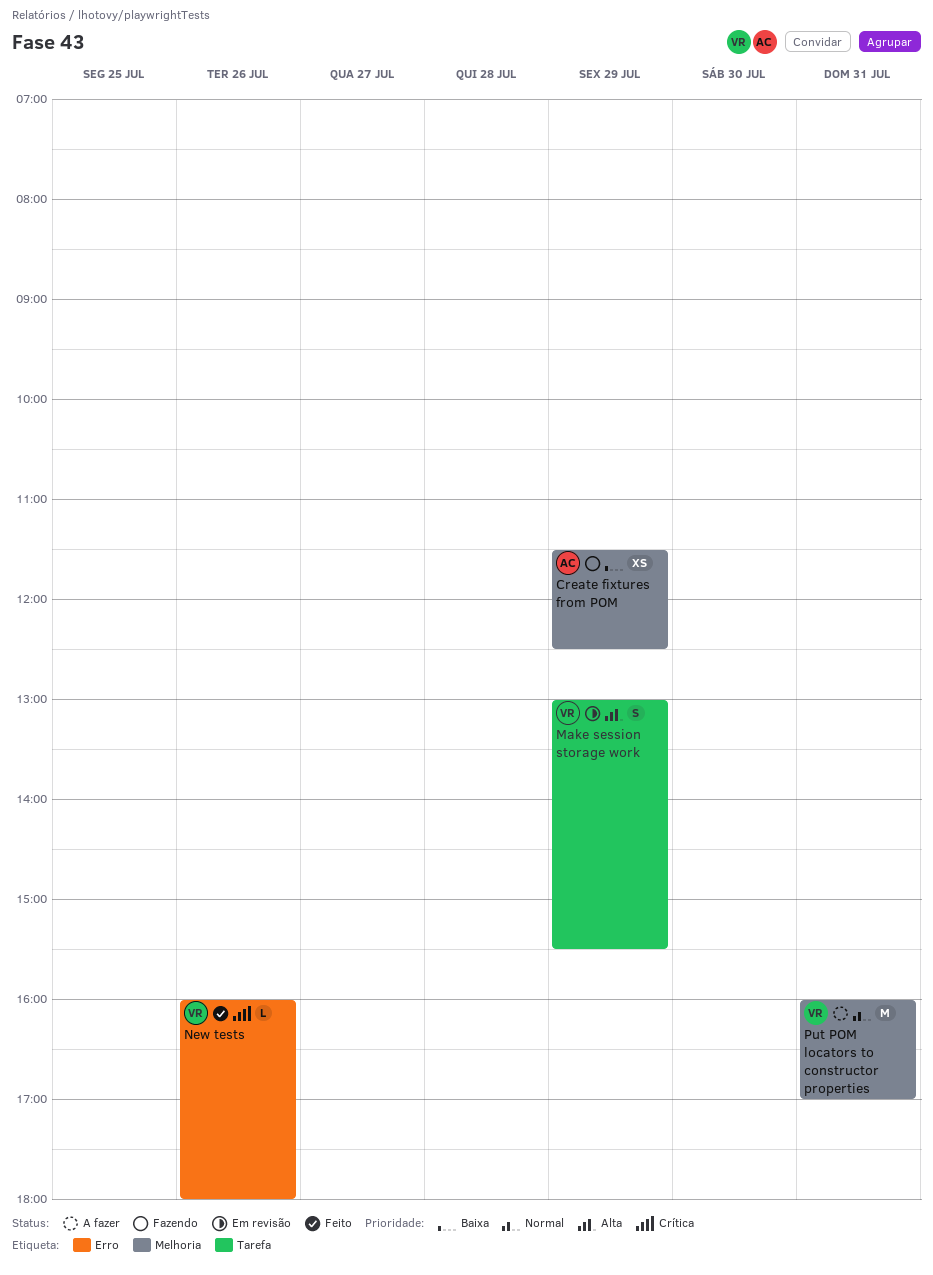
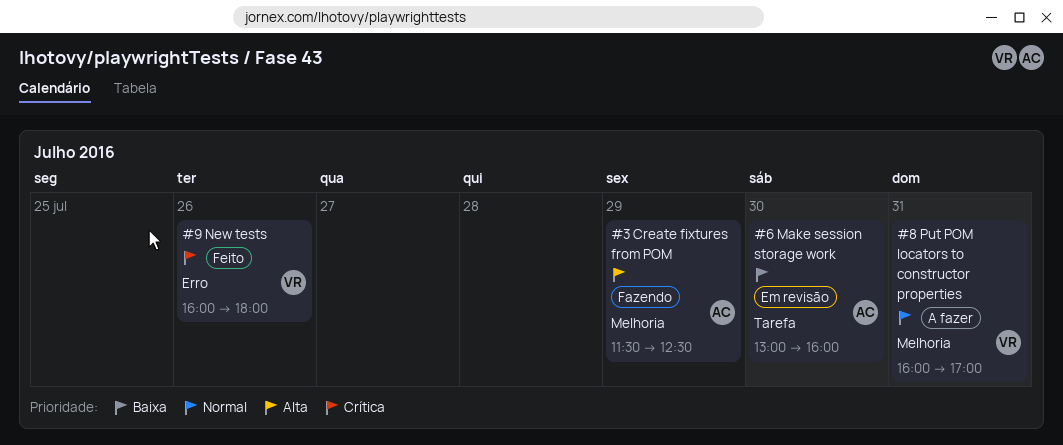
Create fixtures from POM, priority: Baixa -> Alta
Make session storage work, owner: VR -> AC
Make session storage work, priority: Alta -> Baixa
Make session storage work, day: Jul 29 -> Jul 30
Make session storage work, ends: 15:30 -> 16:00

